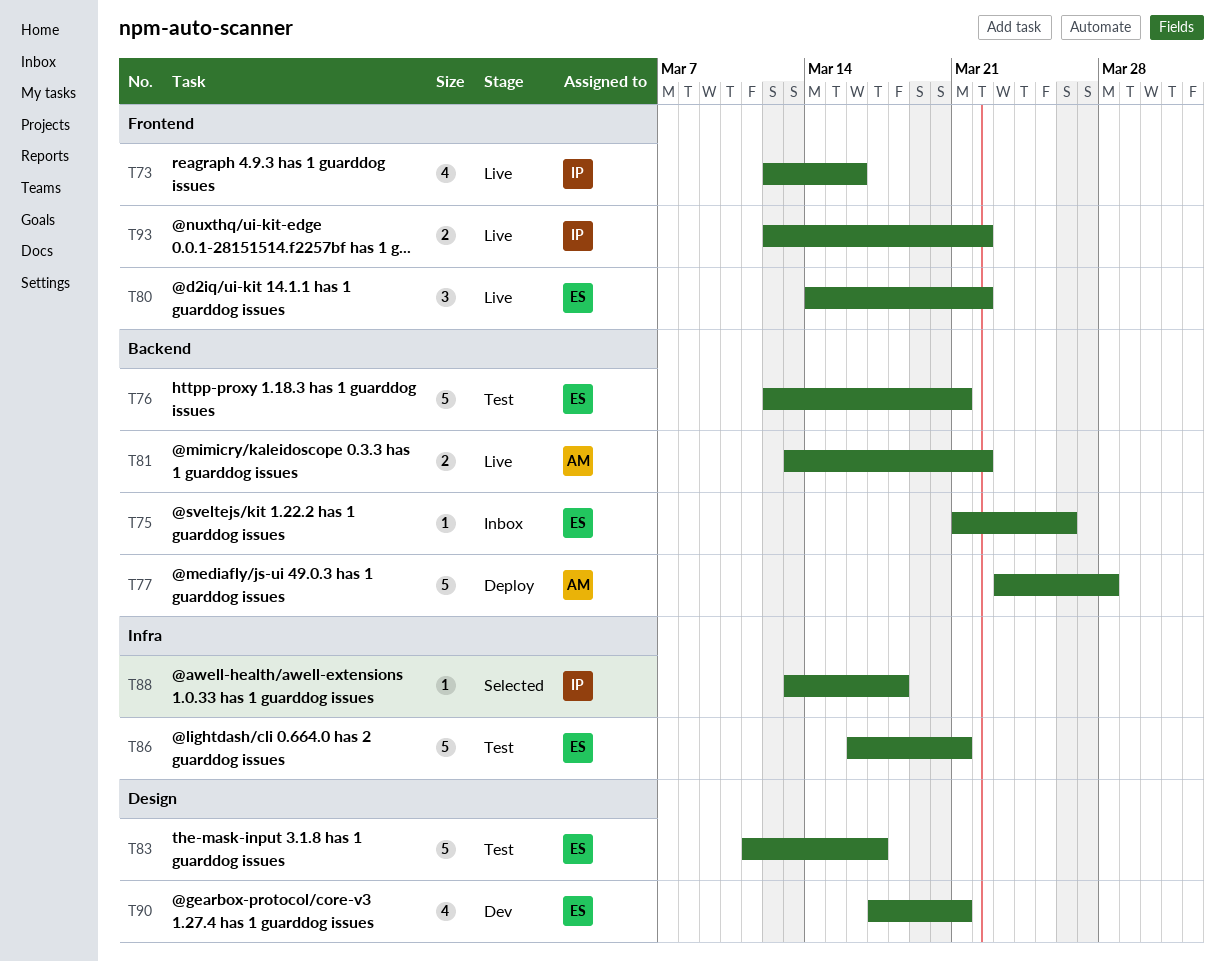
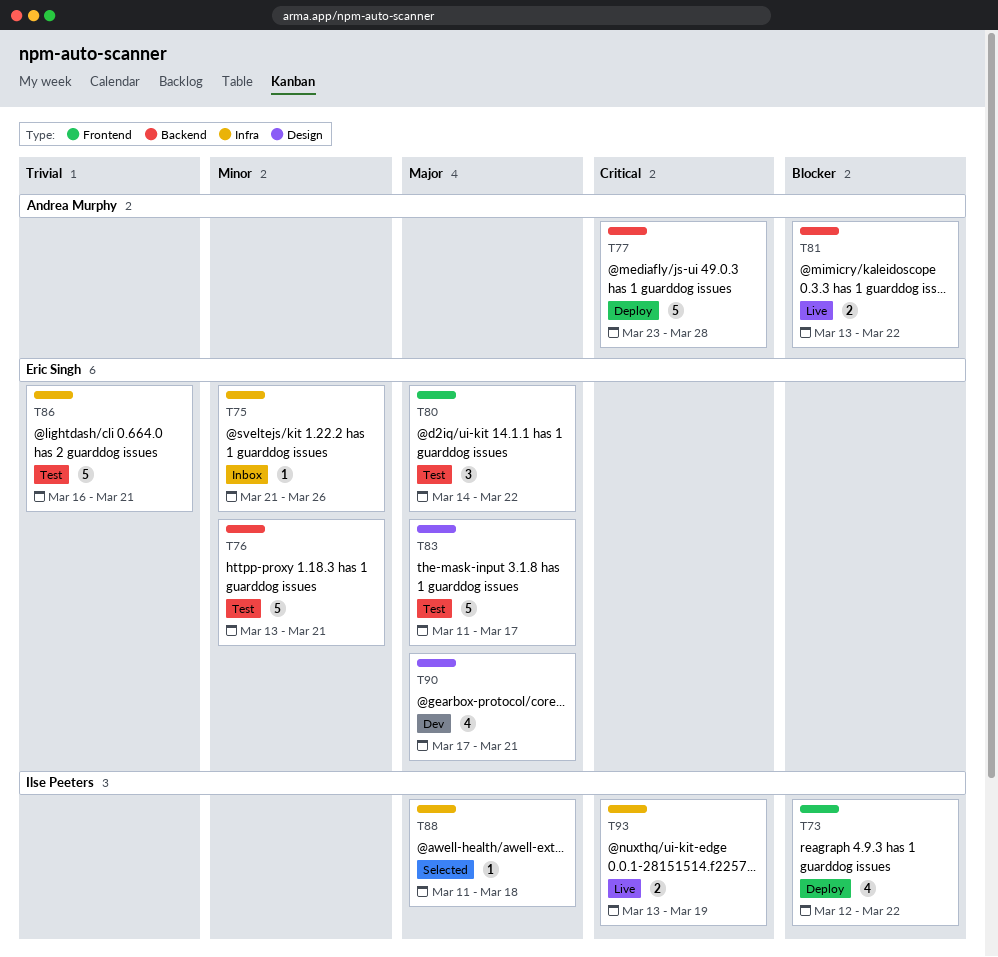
T73, status: Live -> Deploy
T73, due: Mar 16 -> Mar 22
T75, label: Backend -> Infra
T76, start: Mar 12 -> Mar 13
T80, status: Live -> Test
T88, start: Mar 13 -> Mar 11
T93, label: Frontend -> Infra
T93, start: Mar 12 -> Mar 13
T93, due: Mar 22 -> Mar 19

